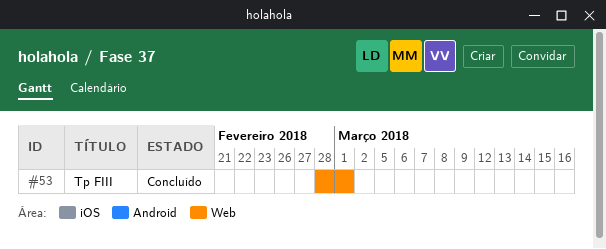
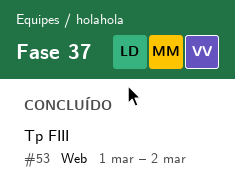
#53, start: Feb 28 -> Mar 1
#53, due: Mar 1 -> Mar 2

